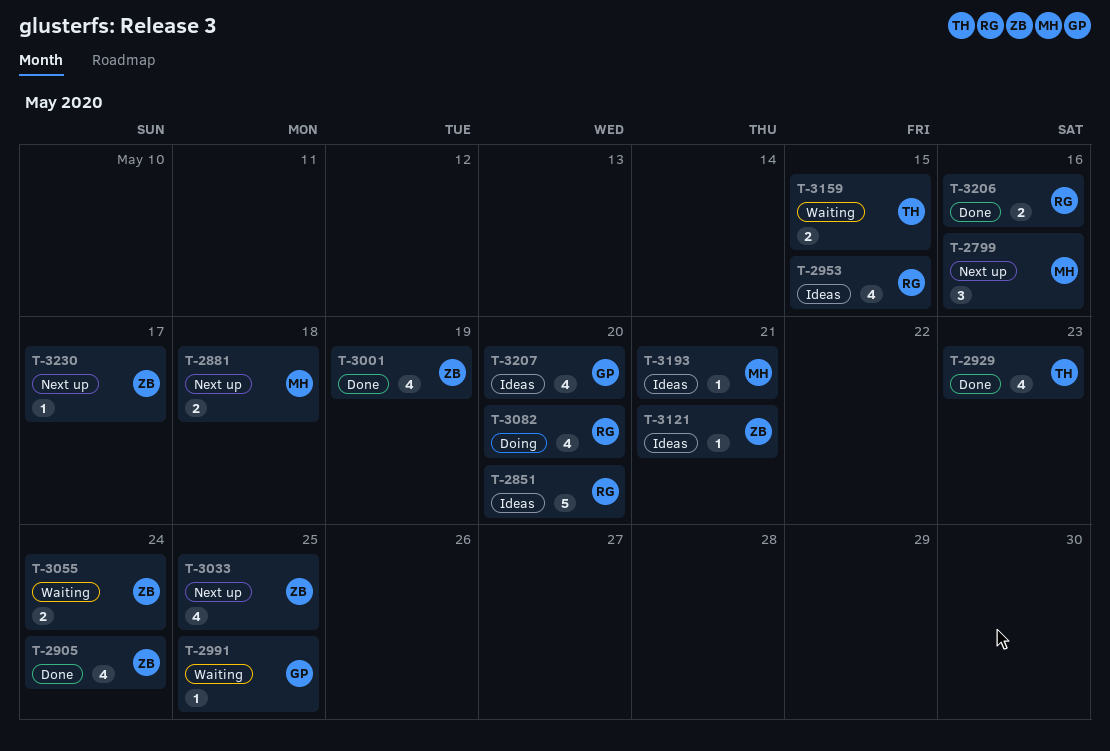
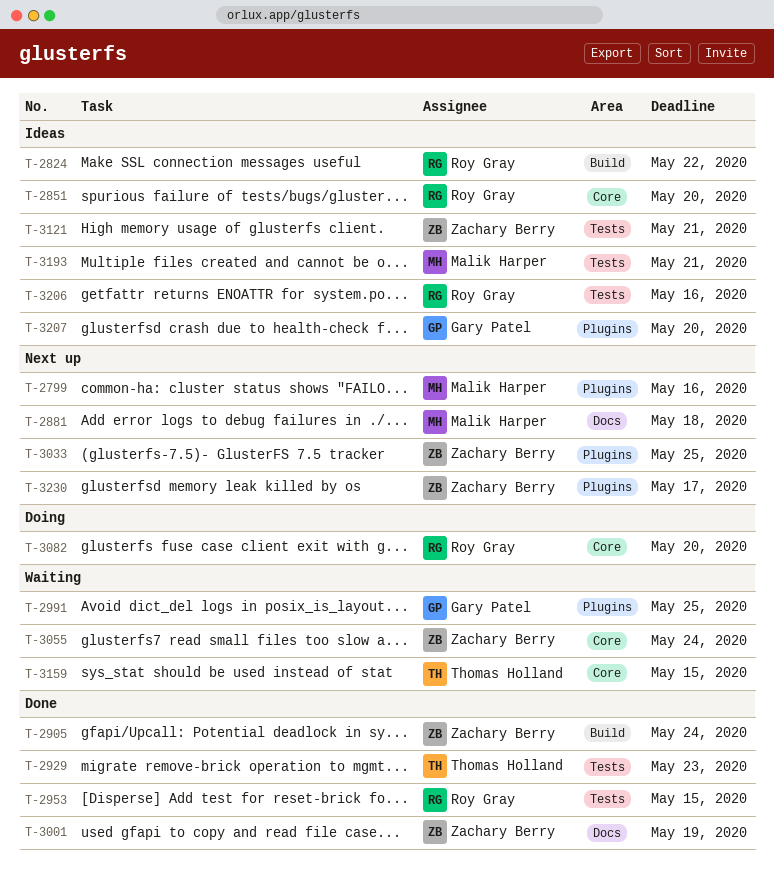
T-2824: none -> present
T-2953, status: Ideas -> Done
T-3206, status: Done -> Ideas

